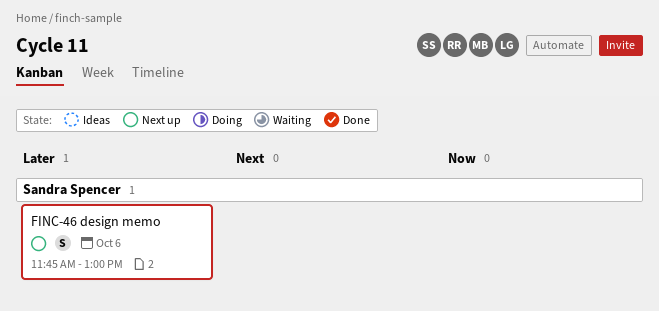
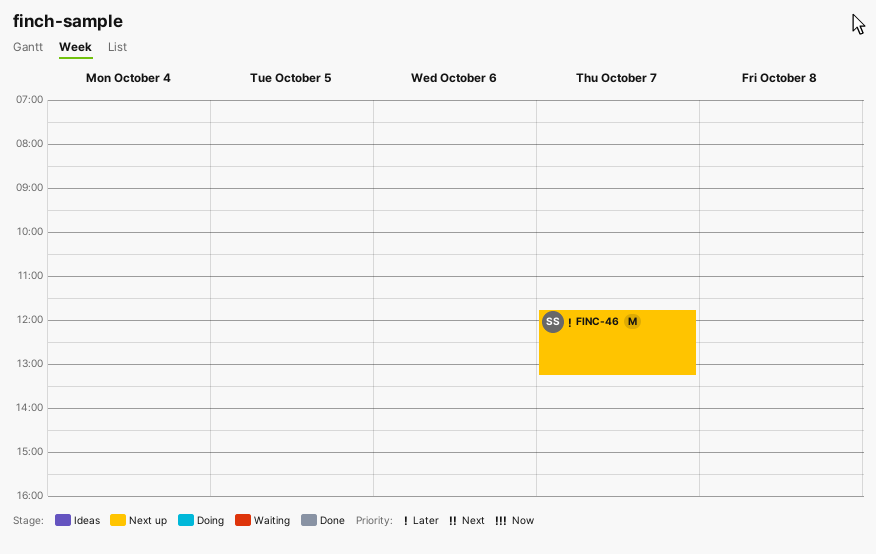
FINC-46, estimate: S -> M
FINC-46, day: Oct 6 -> Oct 7
FINC-46, ends: 13:00 -> 13:15

